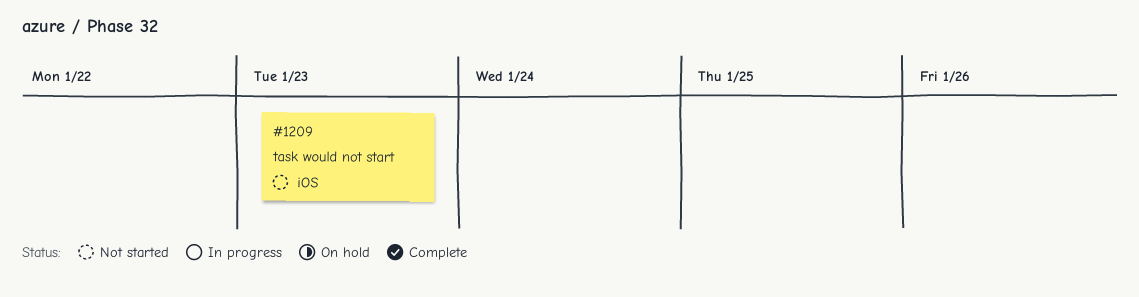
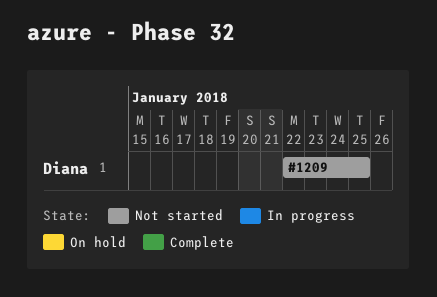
#1209, due: Jan 23 -> Jan 25

